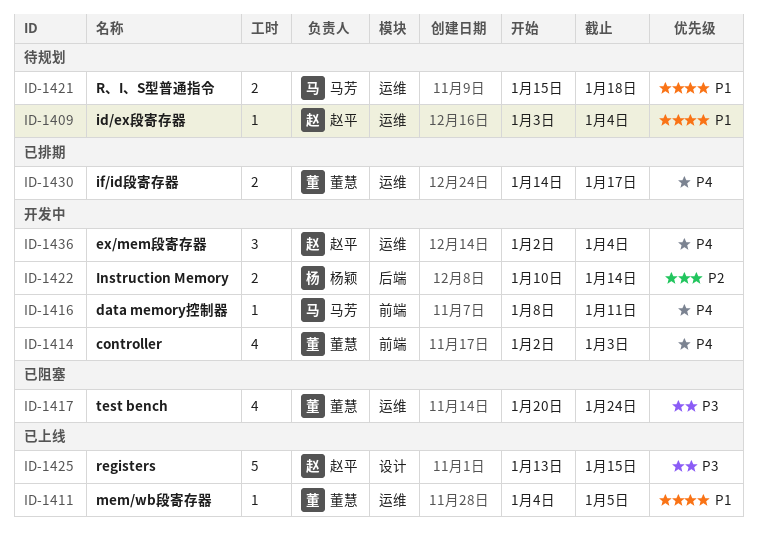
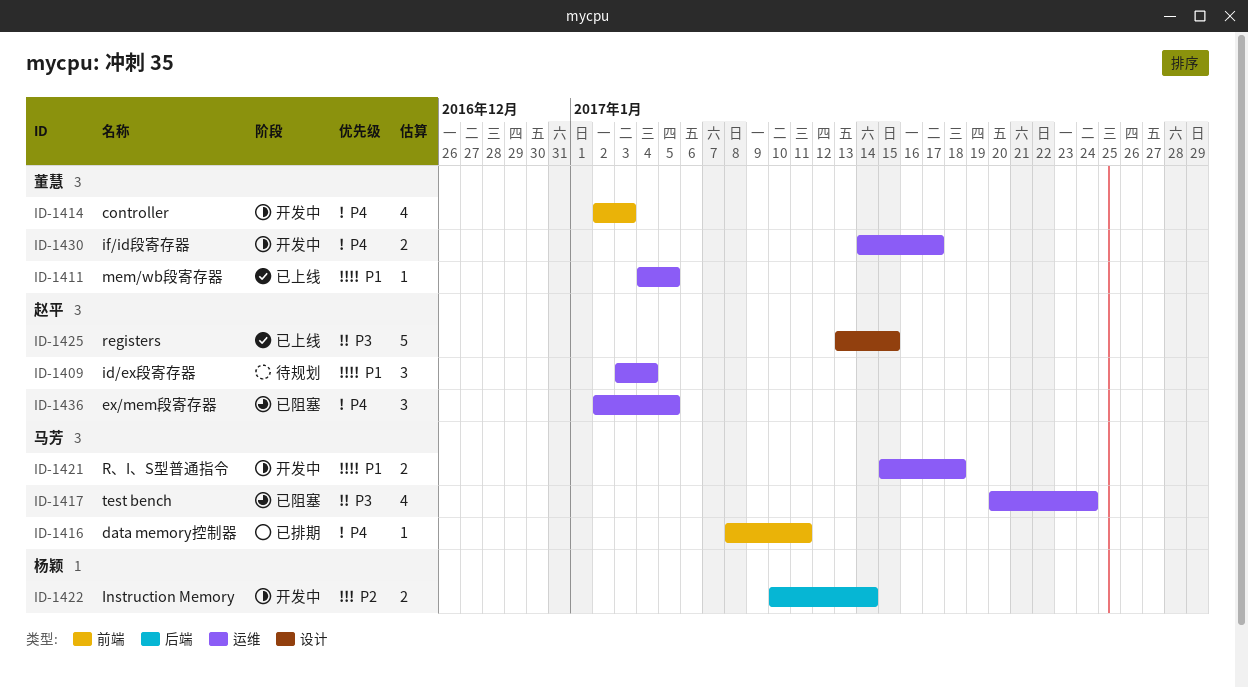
ID-1409, estimate: 1 -> 3
ID-1416, status: 开发中 -> 已排期
ID-1417, owner: 董慧 -> 马芳
ID-1421, status: 待规划 -> 开发中
ID-1430, status: 已排期 -> 开发中
ID-1436, status: 开发中 -> 已阻塞
ID-1436, due: Jan 4 -> Jan 5

